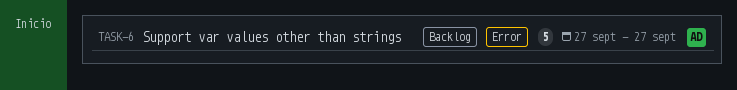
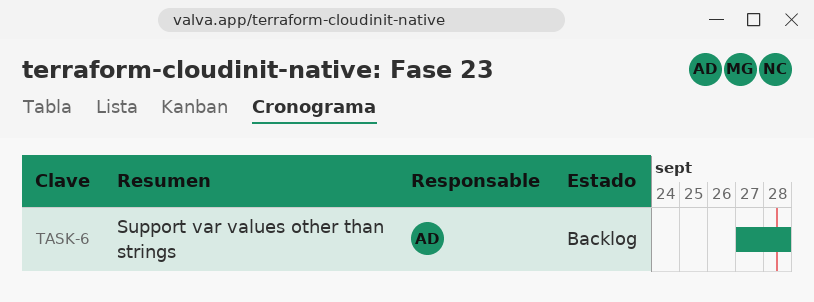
TASK-6, due: Sep 27 -> Sep 28

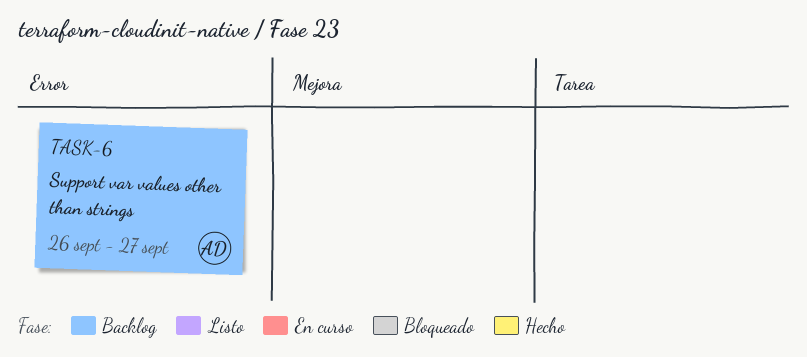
TASK-6, start: Sep 27 -> Sep 26
TASK-6, due: Sep 28 -> Sep 27

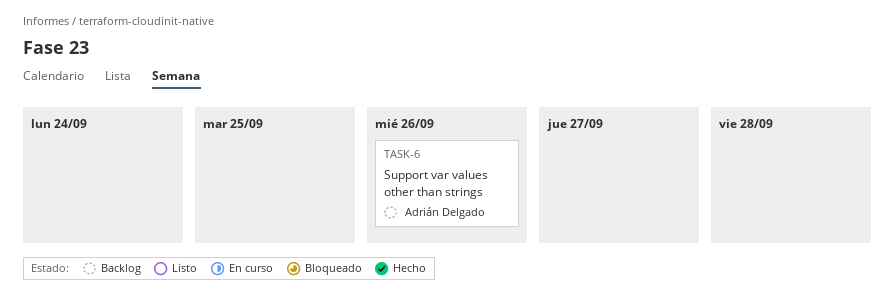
TASK-6, due: Sep 27 -> Sep 26

